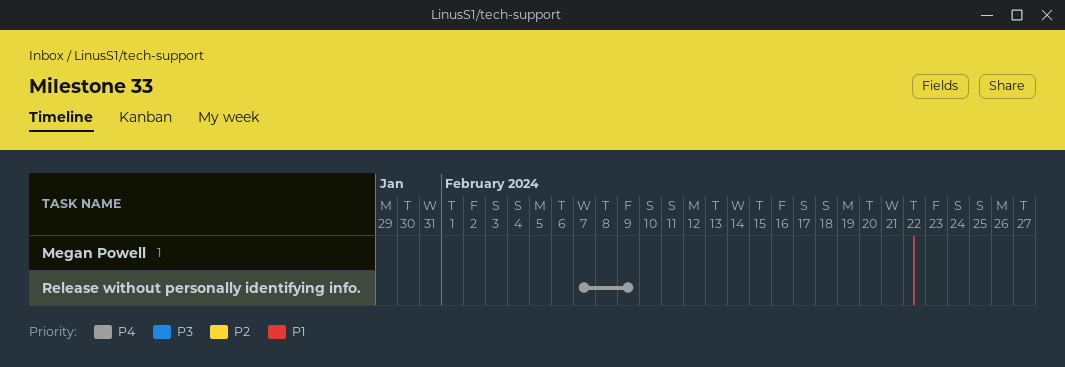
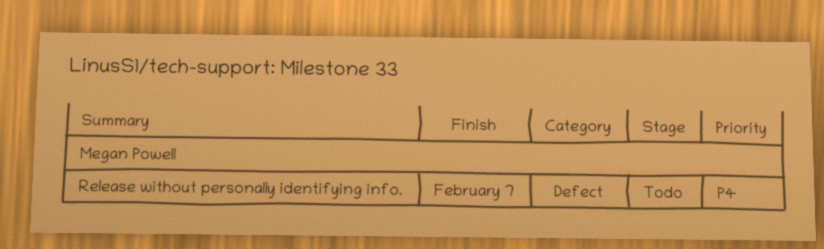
Release without personally identifying info., due: Feb 9 -> Feb 7

